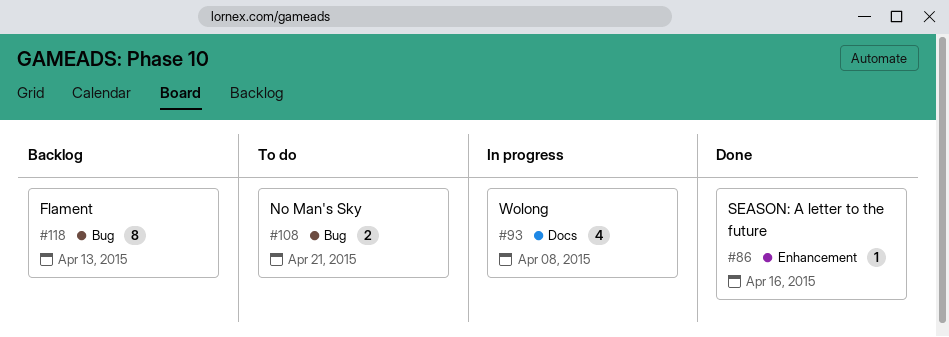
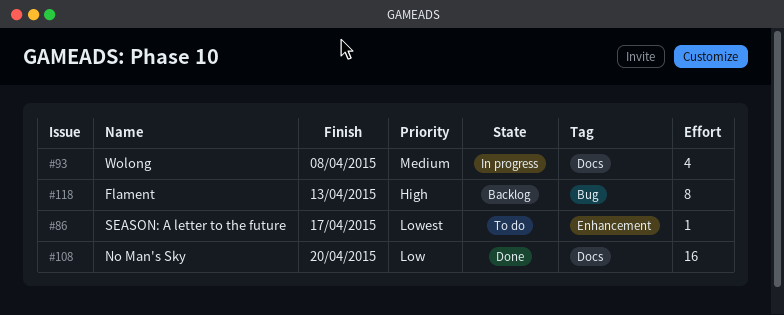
#86, status: Done -> To do
#86, due: Apr 16 -> Apr 17
#108, status: To do -> Done
#108, label: Bug -> Docs
#108, estimate: 2 -> 16
#108, due: Apr 21 -> Apr 20

